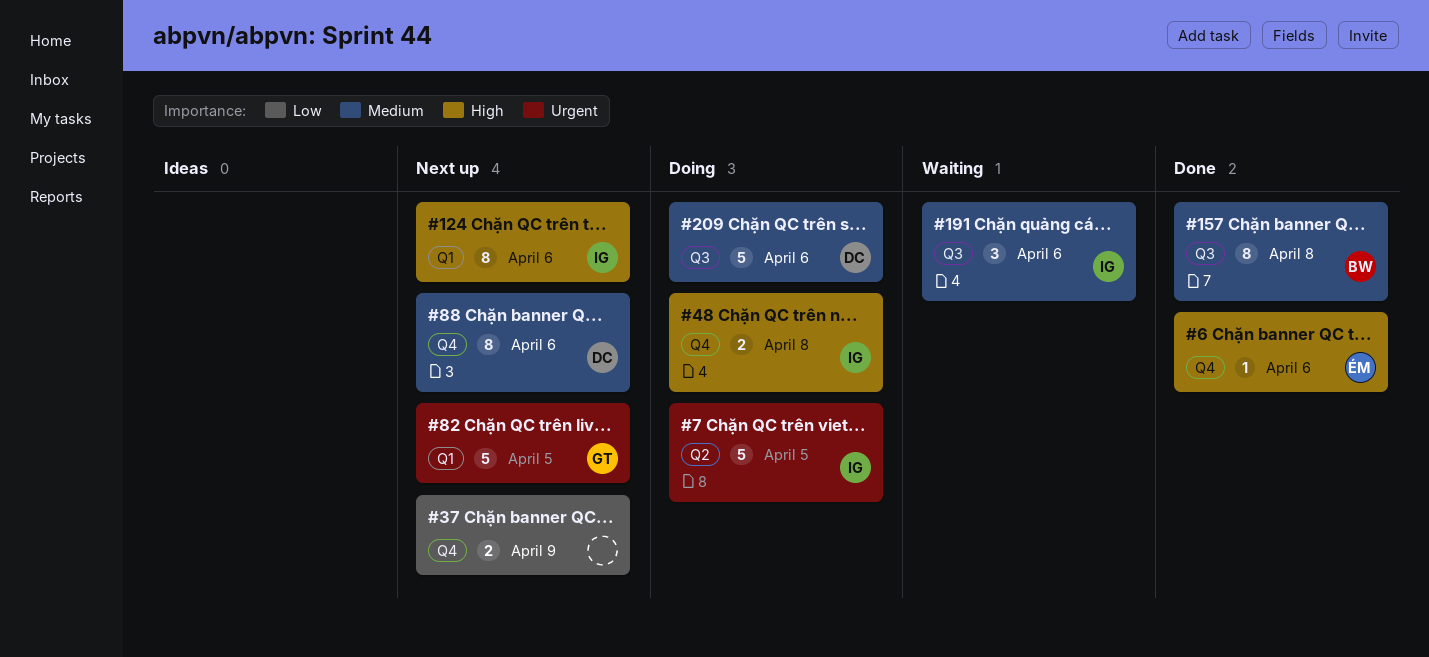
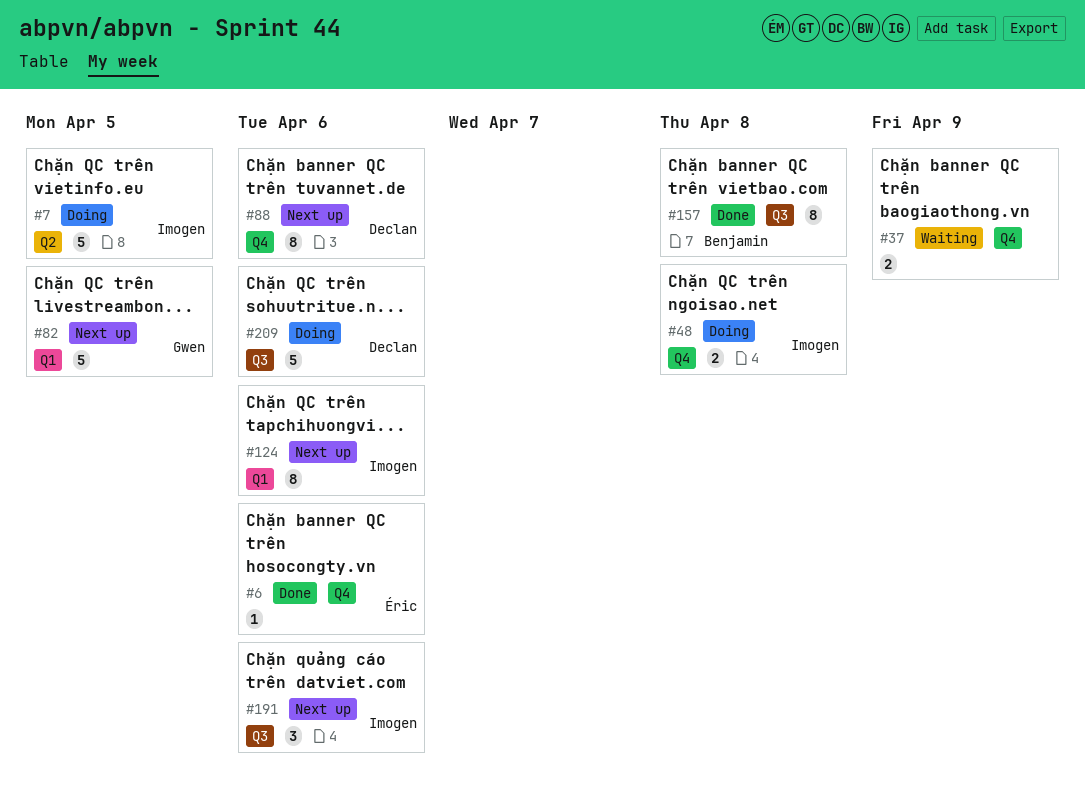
#37, status: Next up -> Waiting
#191, status: Waiting -> Next up

